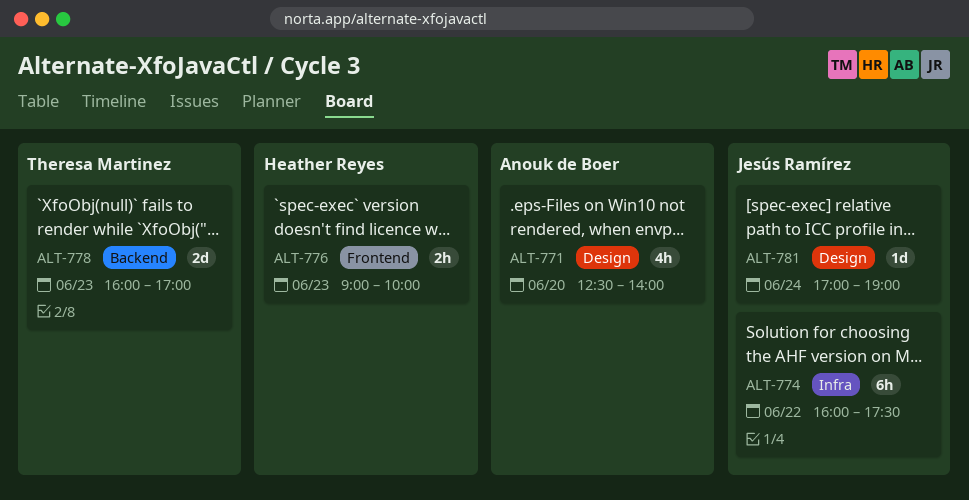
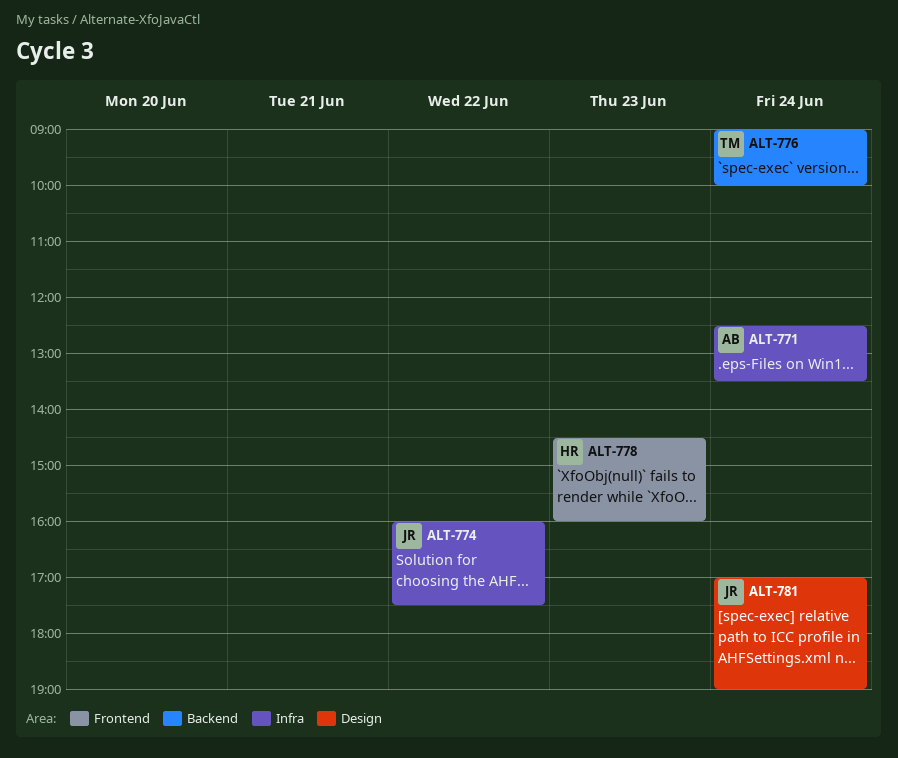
ALT-771, label: Design -> Infra
ALT-771, day: Jun 20 -> Jun 24
ALT-771, ends: 14:00 -> 13:30
ALT-776, owner: Heather Reyes -> Theresa Martinez
ALT-776, label: Frontend -> Backend
ALT-776, day: Jun 23 -> Jun 24
ALT-778, owner: Theresa Martinez -> Heather Reyes
ALT-778, label: Backend -> Frontend
ALT-778, begins: 16:00 -> 14:30
ALT-778, ends: 17:00 -> 16:00

